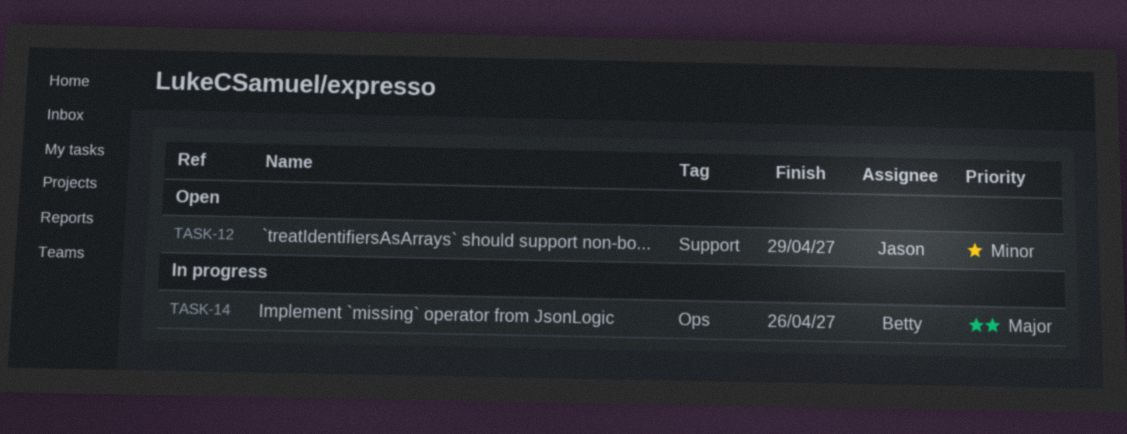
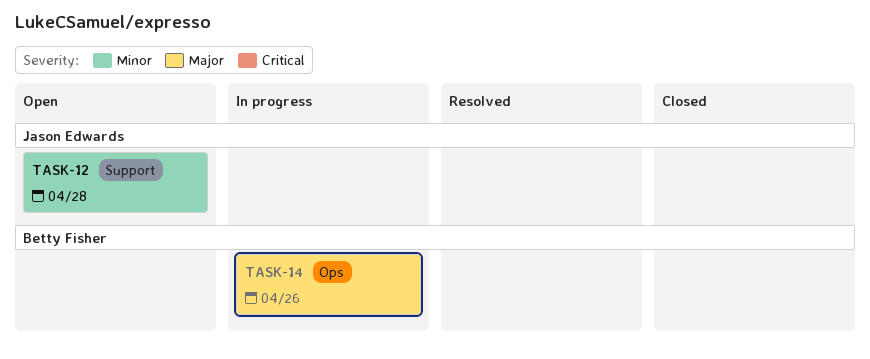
TASK-12, due: Apr 29 -> Apr 28

